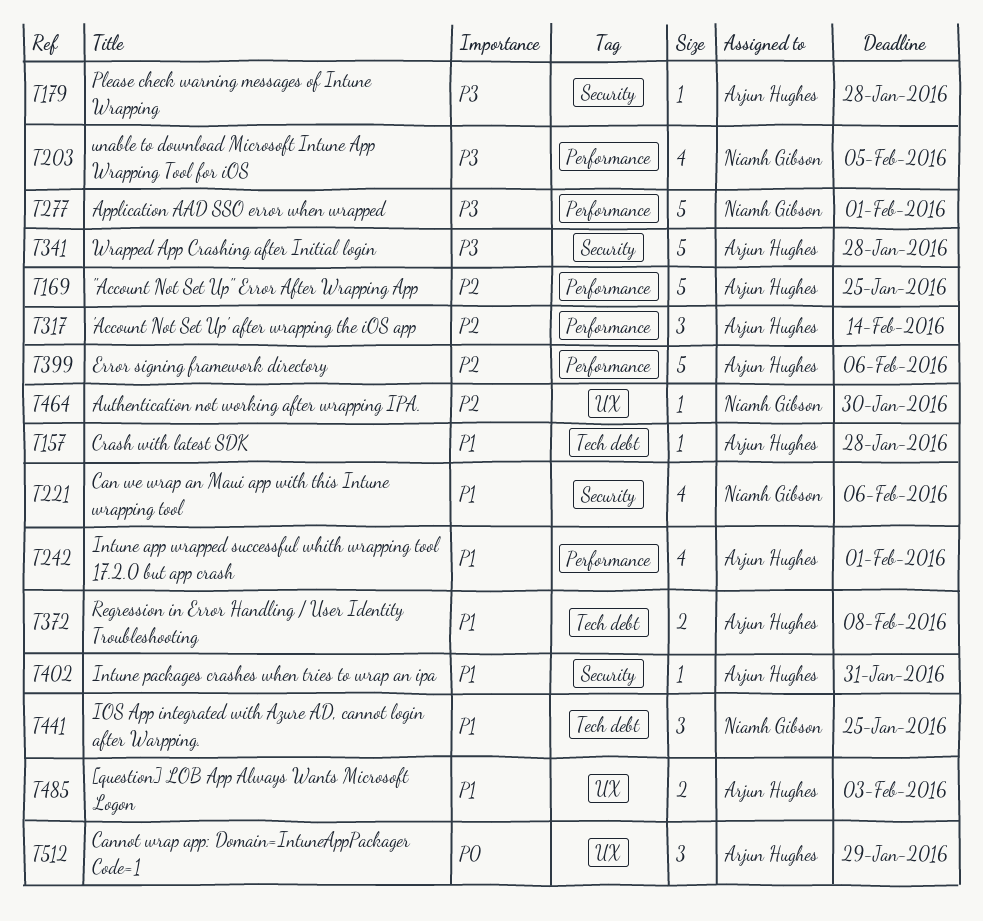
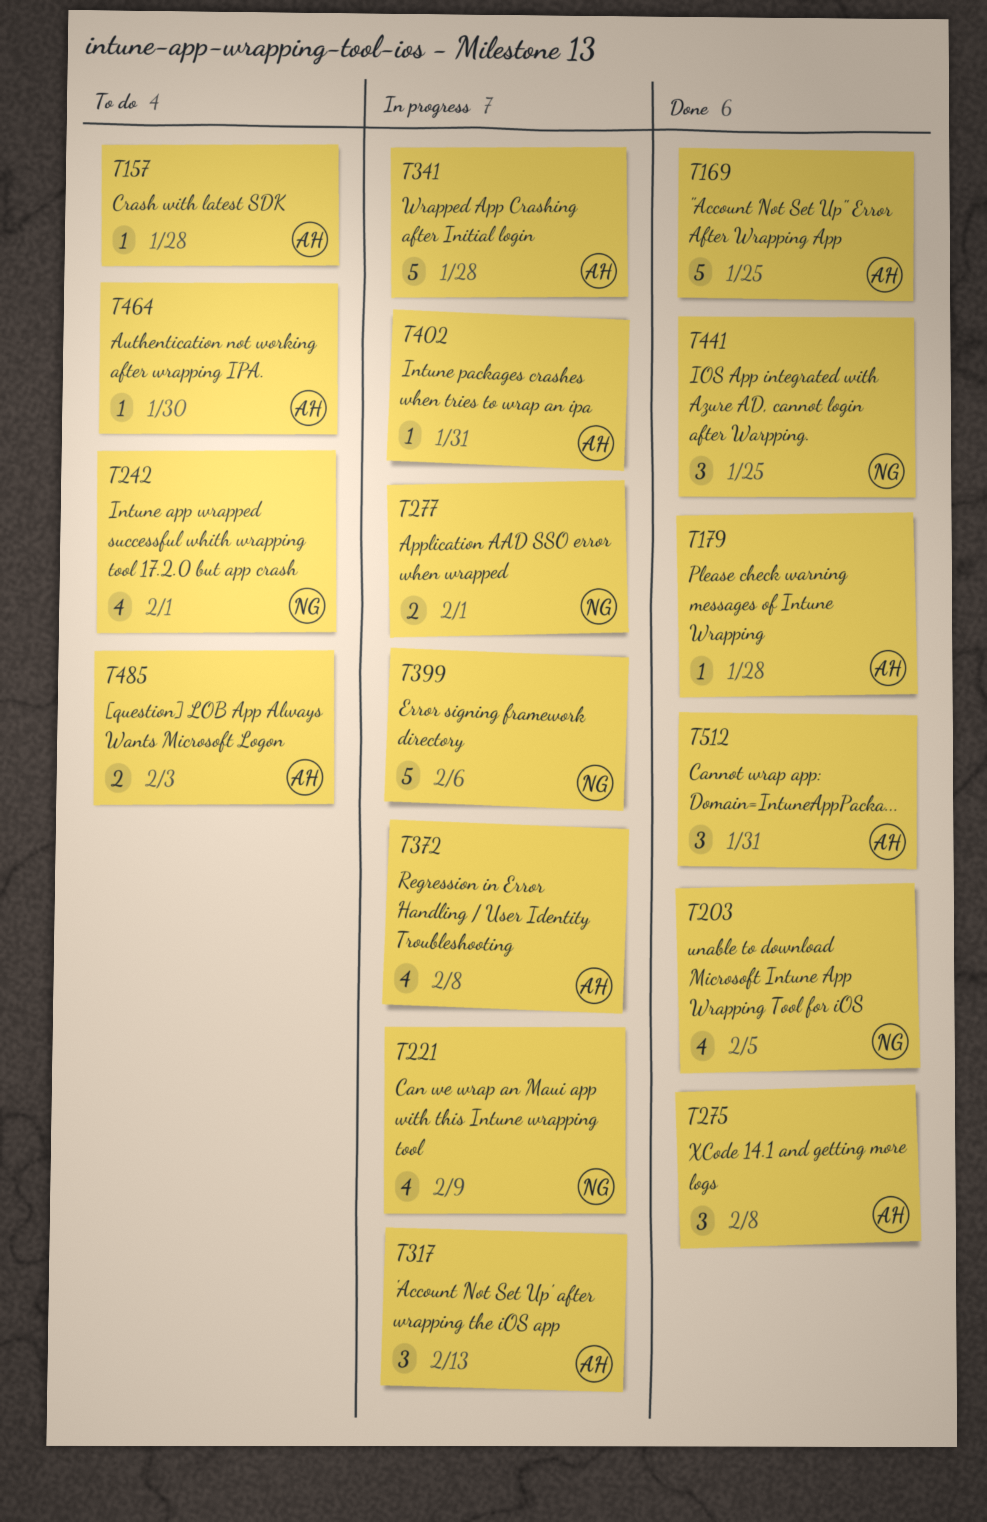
T221, due: Feb 6 -> Feb 9
T242, owner: Arjun Hughes -> Niamh Gibson
T275: none -> present
T277, estimate: 5 -> 2
T317, due: Feb 14 -> Feb 13
T372, estimate: 2 -> 4
T399, owner: Arjun Hughes -> Niamh Gibson
T464, owner: Niamh Gibson -> Arjun Hughes
T512, due: Jan 29 -> Jan 31

